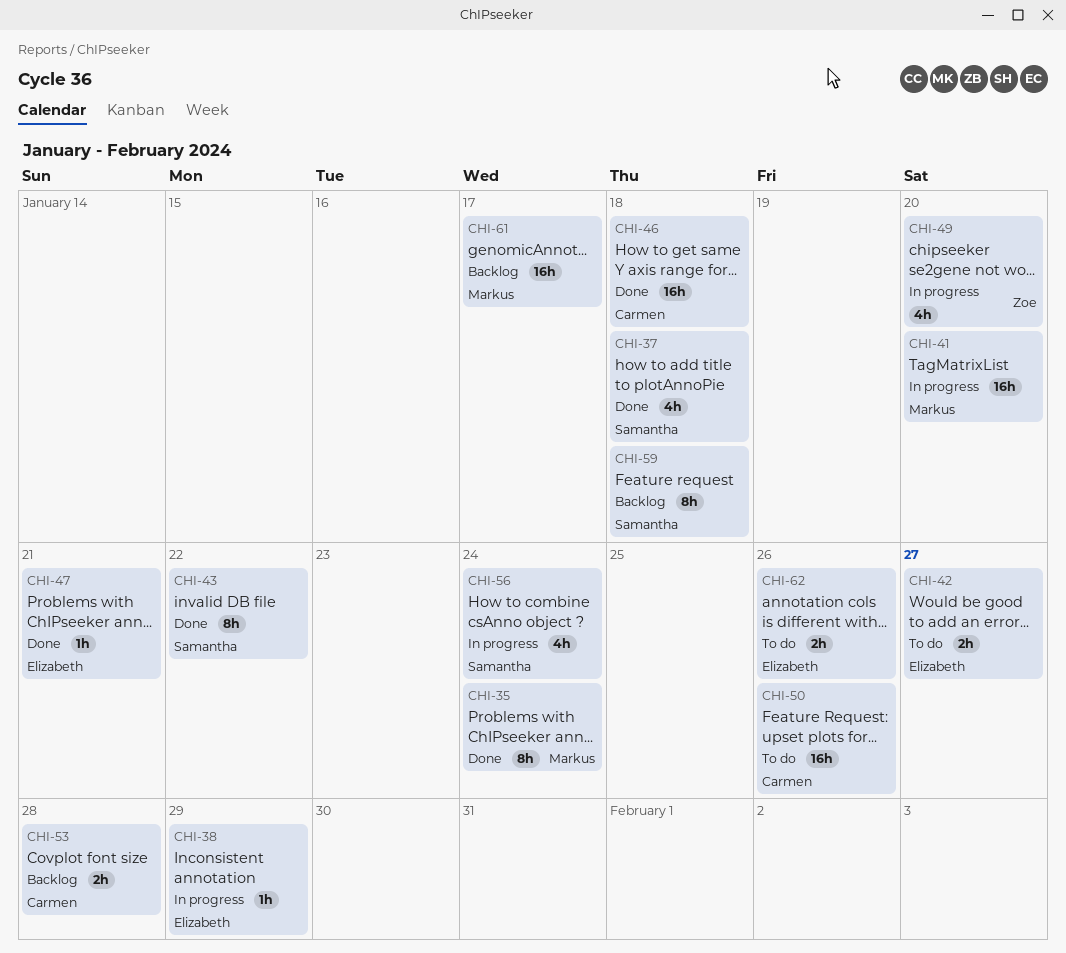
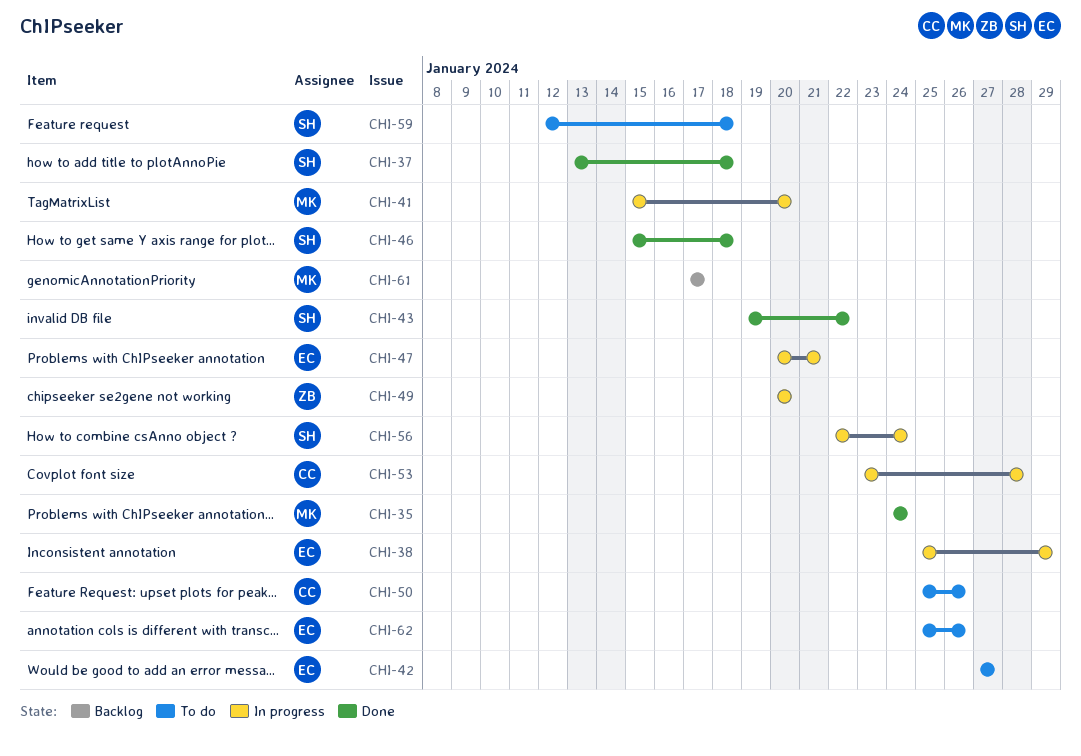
CHI-46, owner: Carmen -> Samantha
CHI-47, status: Done -> In progress
CHI-53, status: Backlog -> In progress
CHI-59, status: Backlog -> To do

